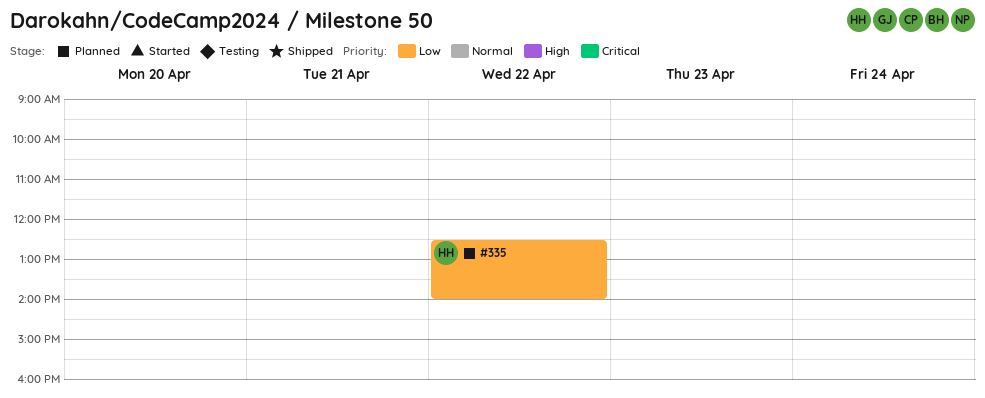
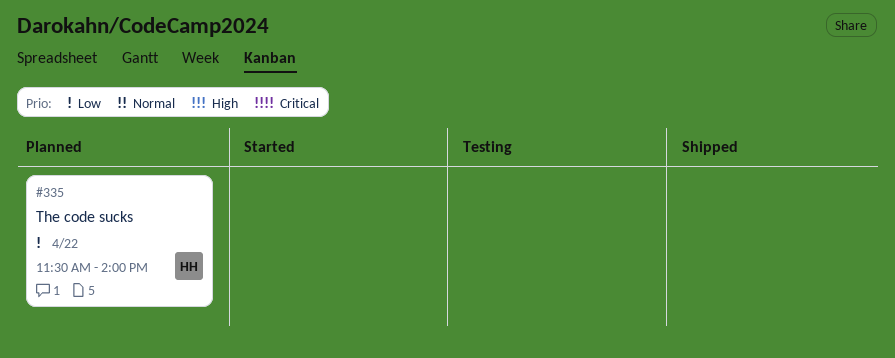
#335, begins: 12:30 -> 11:30

